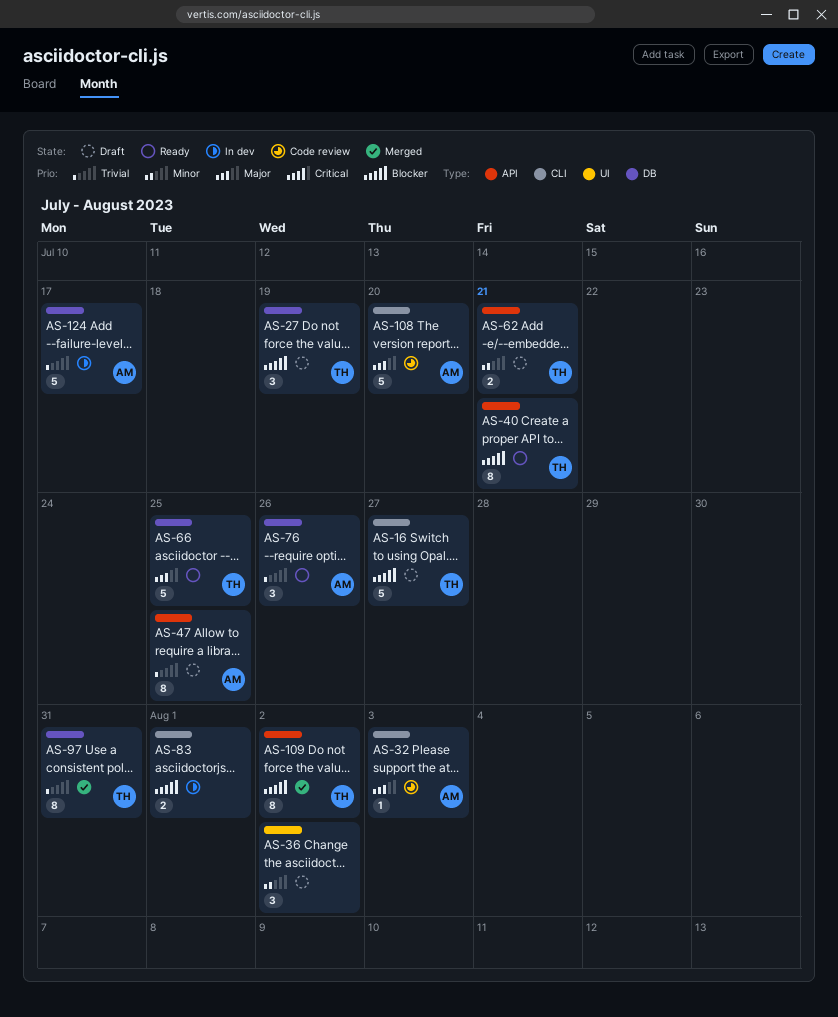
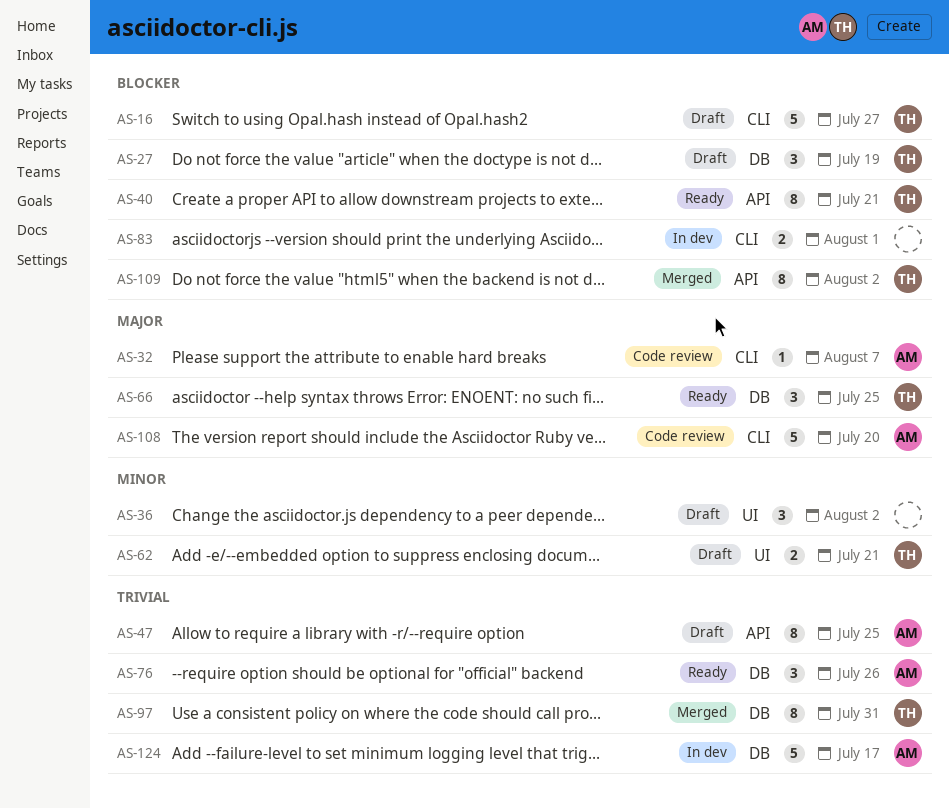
AS-32, due: Aug 3 -> Aug 7
AS-62, label: API -> UI
AS-66, estimate: 5 -> 3

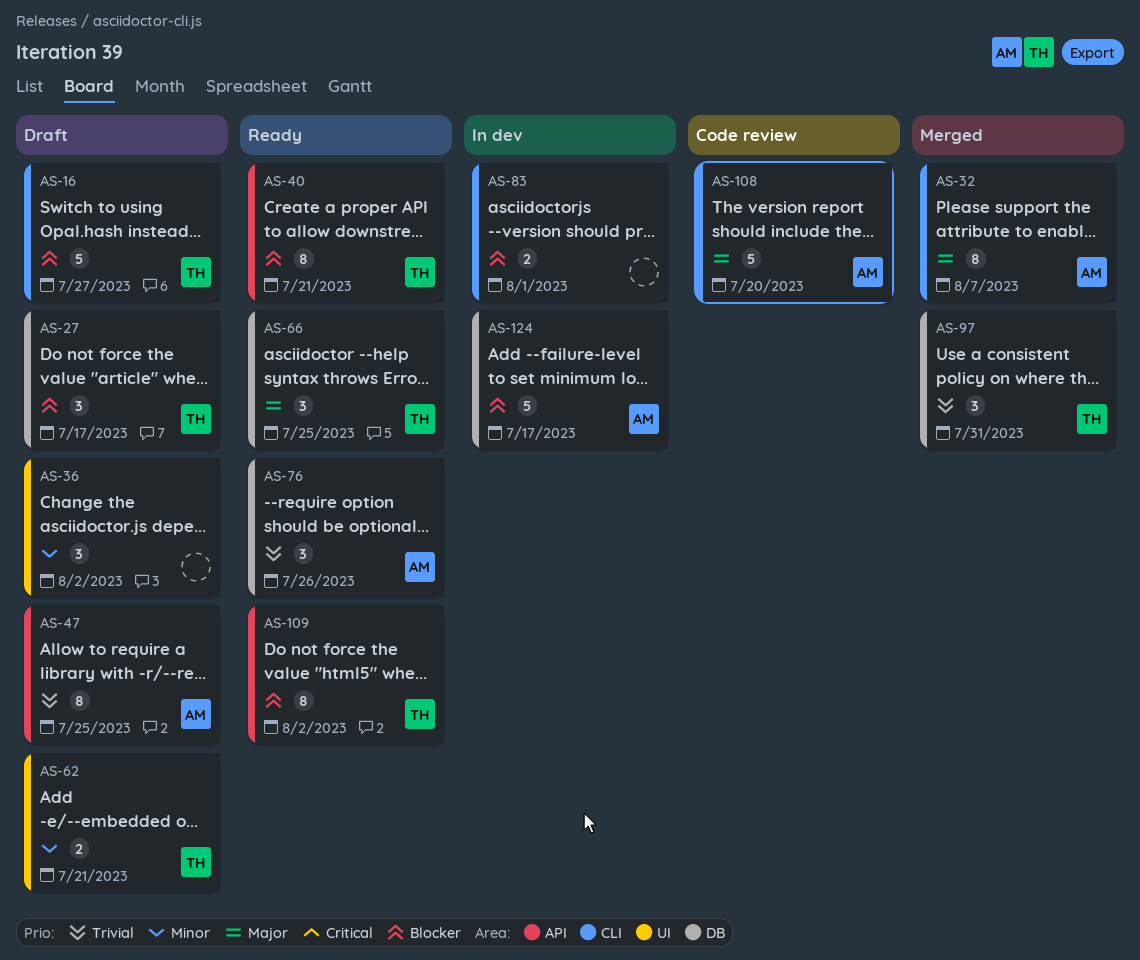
AS-27, due: Jul 19 -> Jul 17
AS-32, status: Code review -> Merged
AS-32, estimate: 1 -> 8
AS-97, estimate: 8 -> 3
AS-109, status: Merged -> Ready
AS-124, priority: Trivial -> Blocker

